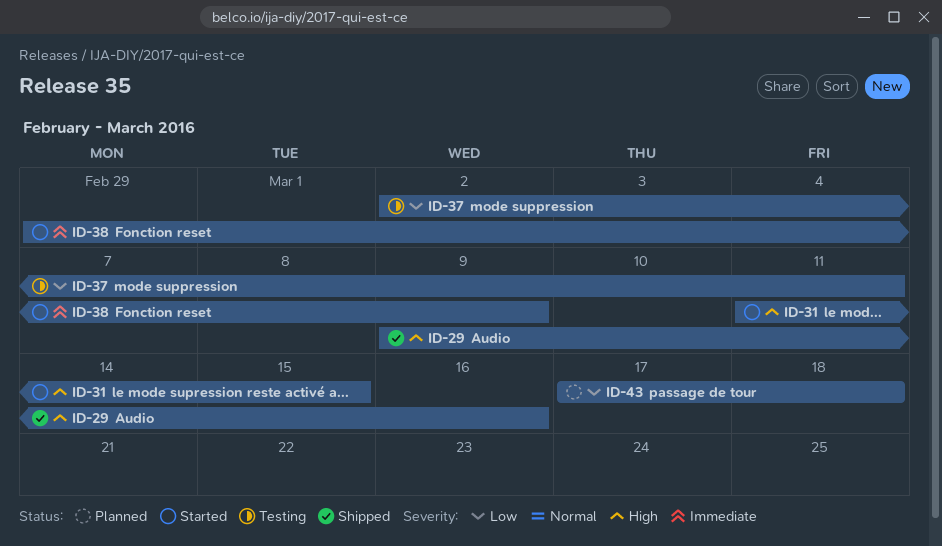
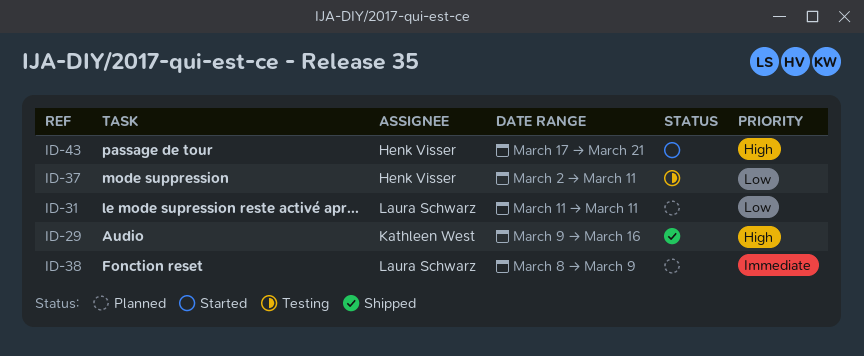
ID-31, status: Started -> Planned
ID-31, priority: High -> Low
ID-31, due: Mar 15 -> Mar 11
ID-38, status: Started -> Planned
ID-38, start: Feb 29 -> Mar 8
ID-43, status: Planned -> Started
ID-43, priority: Low -> High
ID-43, due: Mar 18 -> Mar 21

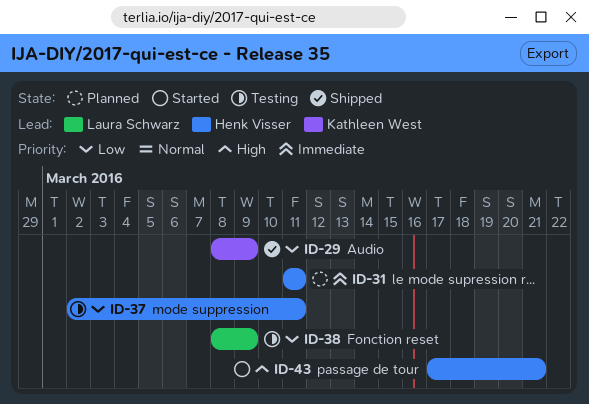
ID-29, priority: High -> Low
ID-29, start: Mar 9 -> Mar 8
ID-29, due: Mar 16 -> Mar 9
ID-31, owner: Laura Schwarz -> Henk Visser
ID-31, priority: Low -> Immediate
ID-38, status: Planned -> Testing
ID-38, priority: Immediate -> Low

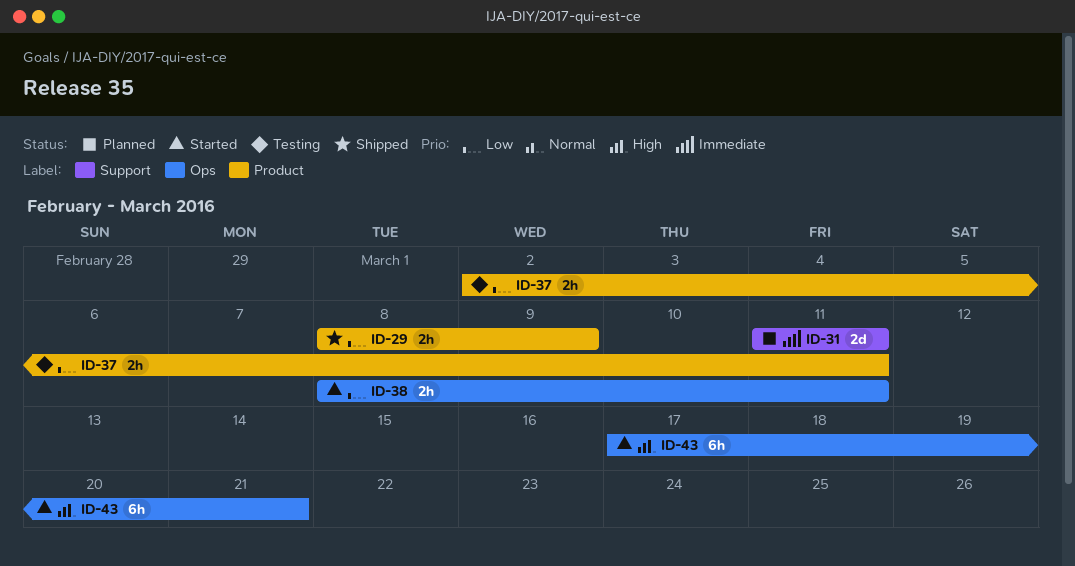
ID-38, status: Testing -> Started
ID-38, due: Mar 9 -> Mar 11

